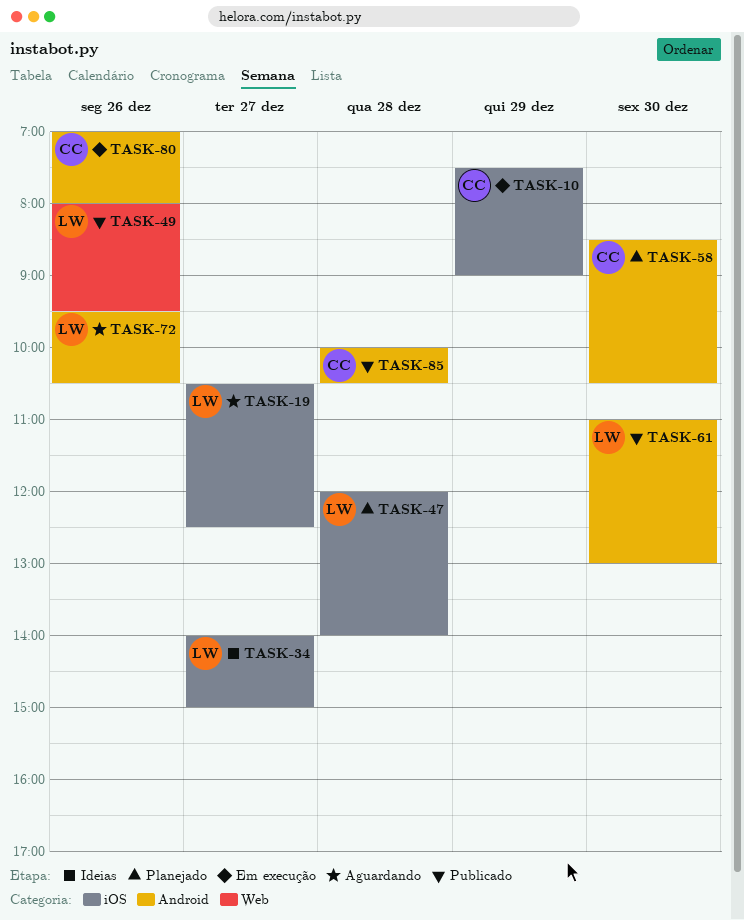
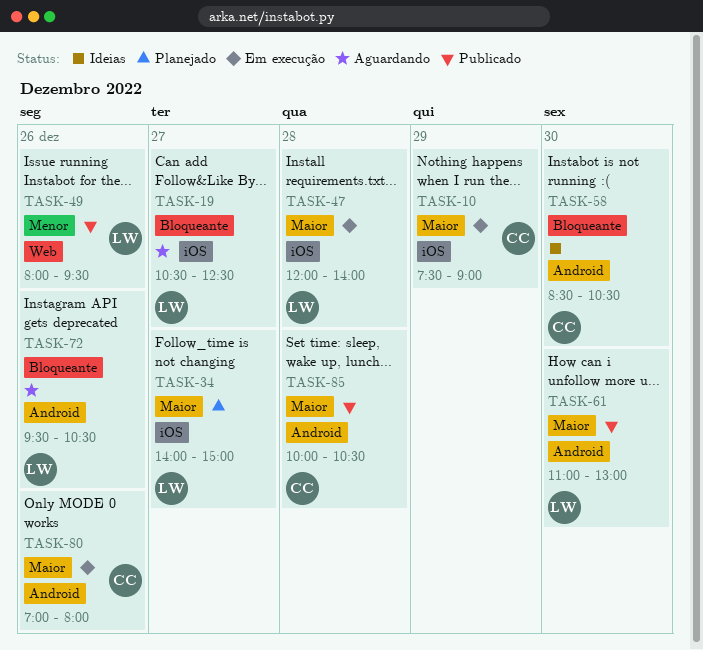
TASK-34, status: Ideias -> Planejado
TASK-47, status: Planejado -> Em execução
TASK-58, status: Planejado -> Ideias

